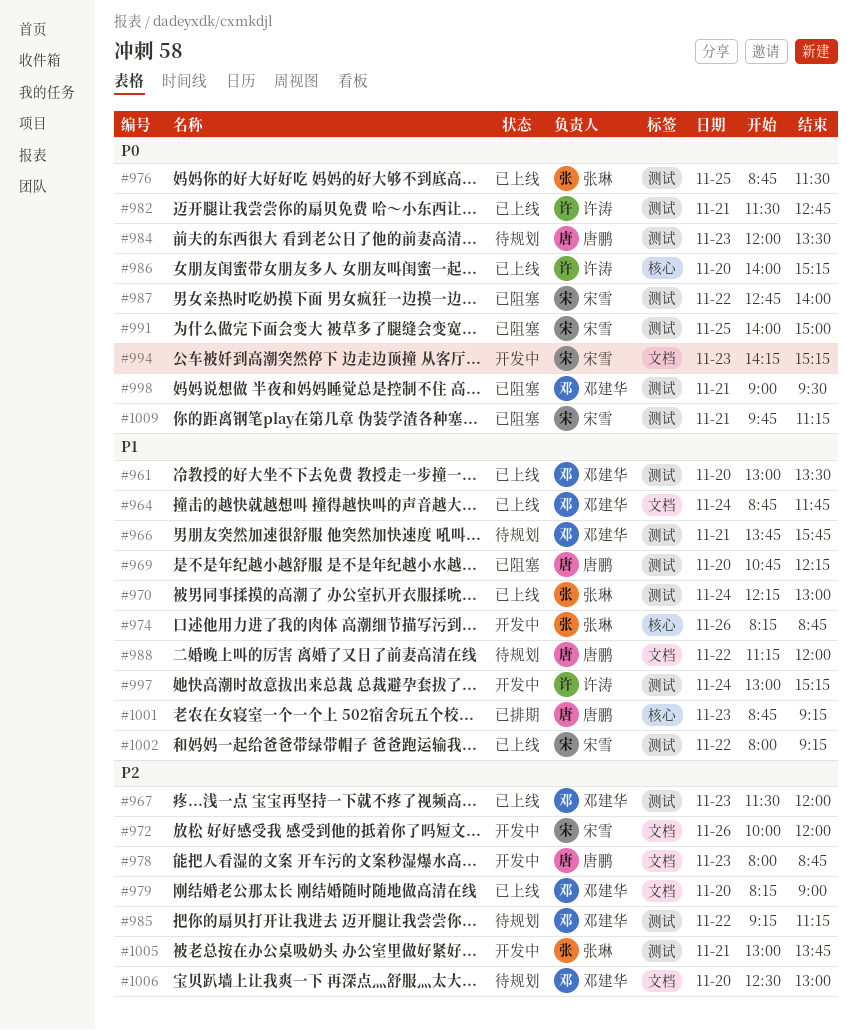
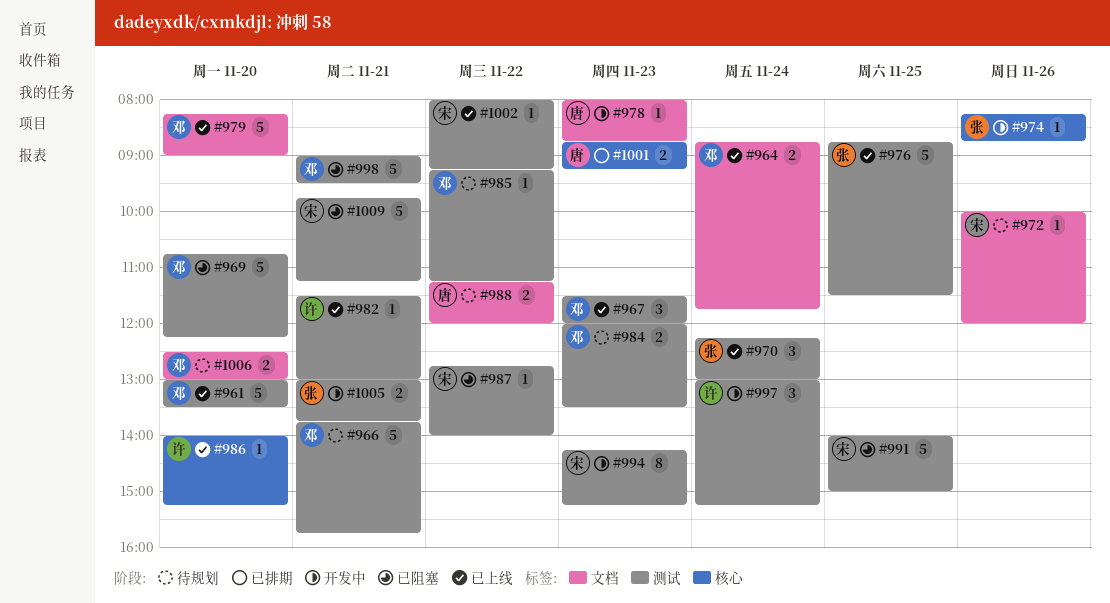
#969, owner: 唐鹏 -> 邓建华
#972, status: 开发中 -> 待规划
#982, ends: 12:45 -> 13:00
#984, owner: 唐鹏 -> 邓建华
#994, label: 文档 -> 测试

